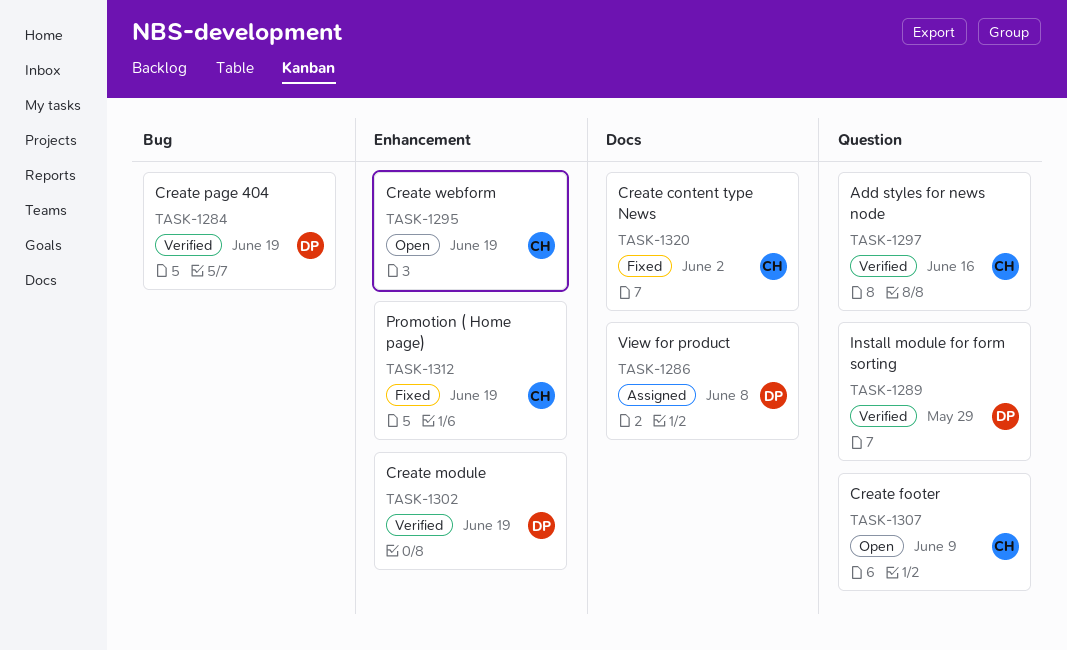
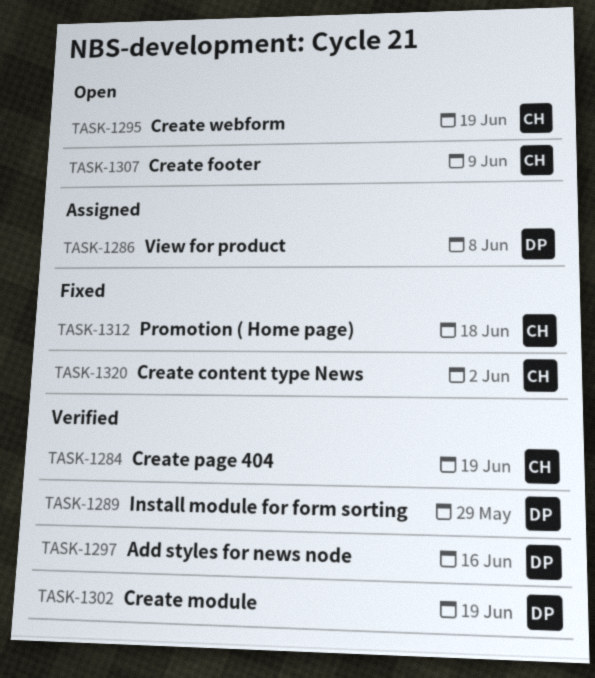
TASK-1284, owner: DP -> CH
TASK-1297, owner: CH -> DP
TASK-1312, due: Jun 19 -> Jun 18

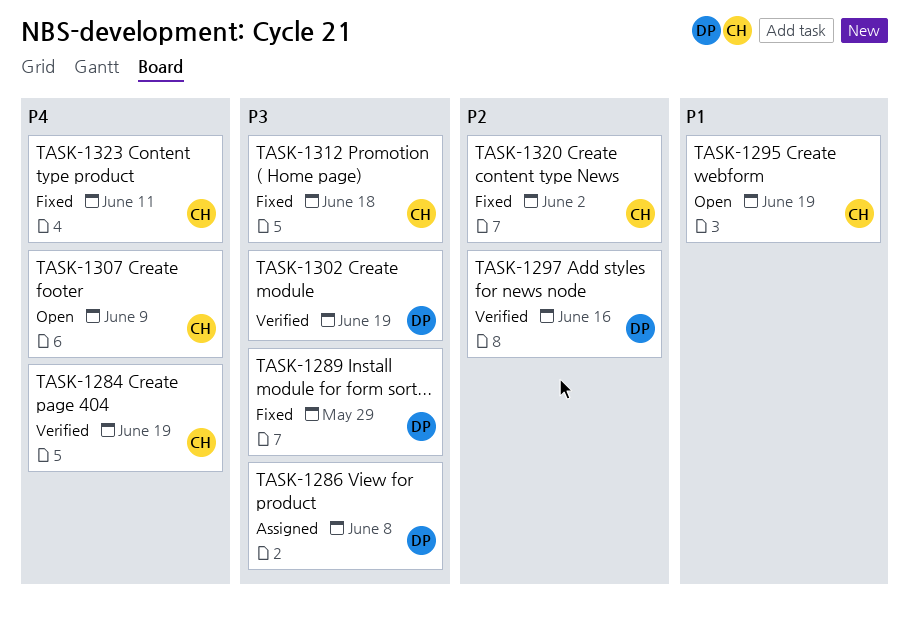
TASK-1289, status: Verified -> Fixed
TASK-1323: none -> present

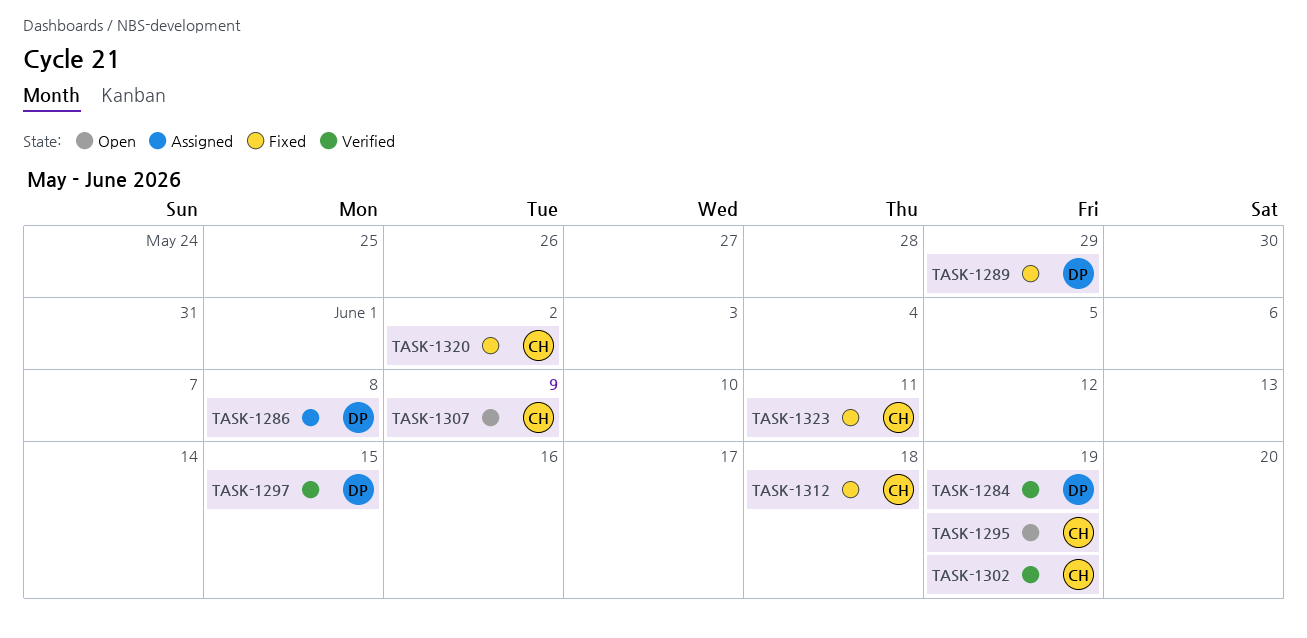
TASK-1284, owner: CH -> DP
TASK-1297, due: Jun 16 -> Jun 15
TASK-1302, owner: DP -> CH

